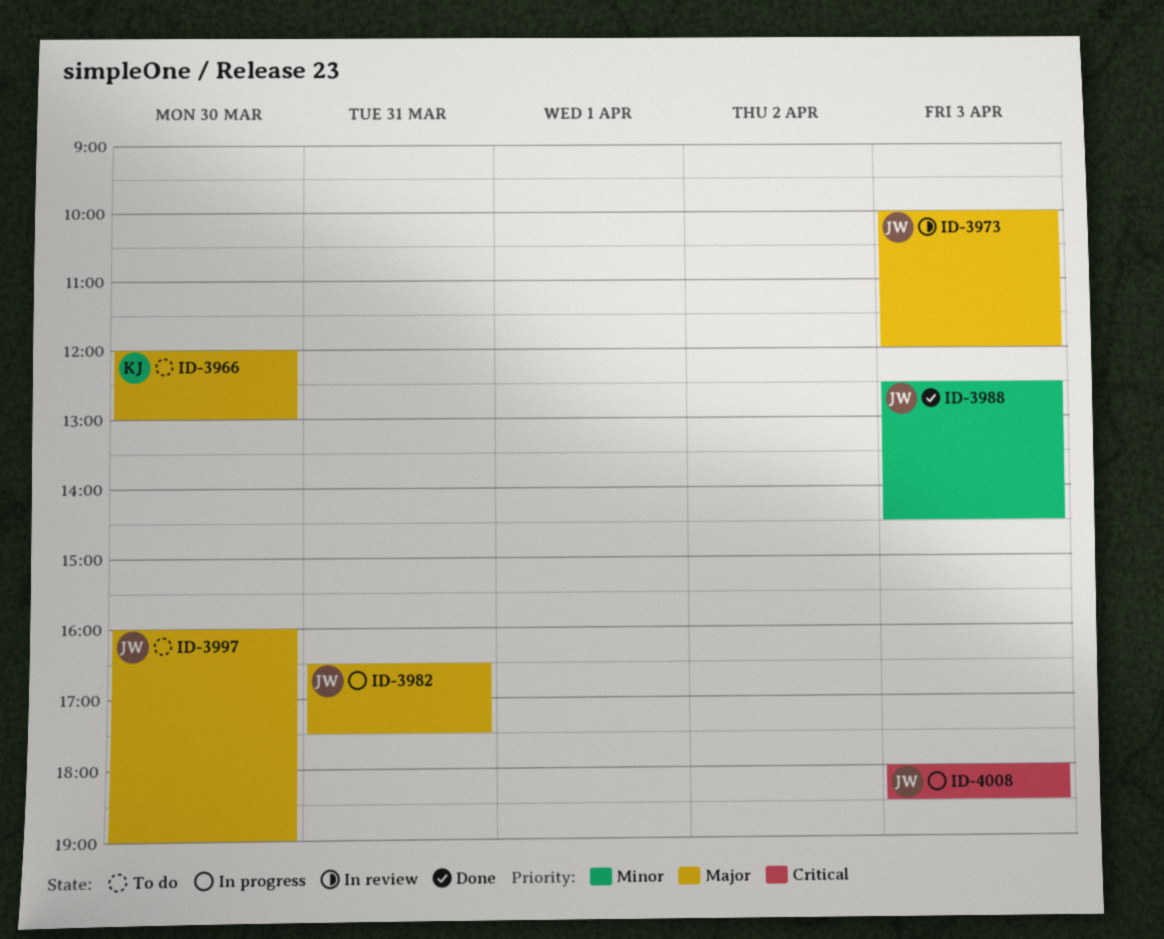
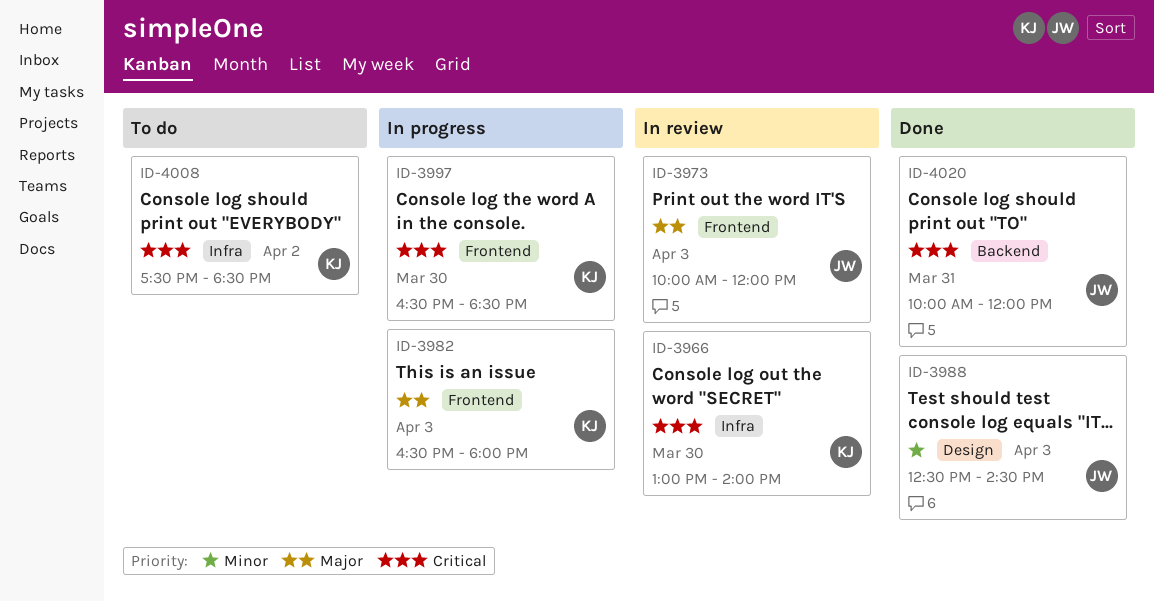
ID-3966, status: To do -> In review
ID-3966, priority: Major -> Critical
ID-3966, begins: 12:00 -> 13:00
ID-3966, ends: 13:00 -> 14:00
ID-3982, owner: JW -> KJ
ID-3982, day: Mar 31 -> Apr 3
ID-3982, ends: 17:30 -> 18:00
ID-3997, status: To do -> In progress
ID-3997, owner: JW -> KJ
ID-3997, priority: Major -> Critical
ID-3997, begins: 16:00 -> 16:30
ID-3997, ends: 19:00 -> 18:30
ID-4008, status: In progress -> To do
ID-4008, owner: JW -> KJ
ID-4008, day: Apr 3 -> Apr 2
ID-4008, begins: 18:00 -> 17:30
ID-4020: none -> present

